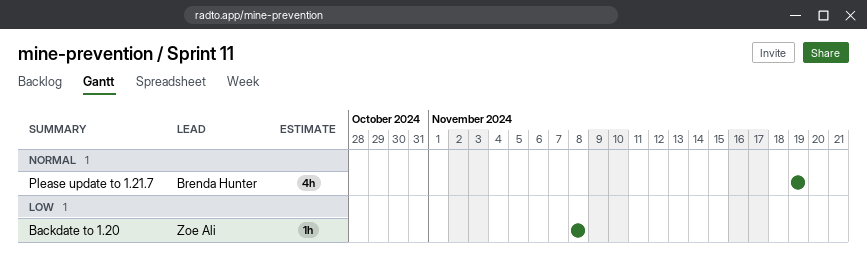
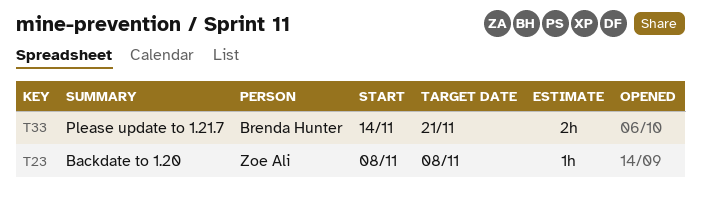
Please update to 1.21.7, estimate: 4h -> 2h
Please update to 1.21.7, start: Nov 19 -> Nov 14
Please update to 1.21.7, due: Nov 19 -> Nov 21

